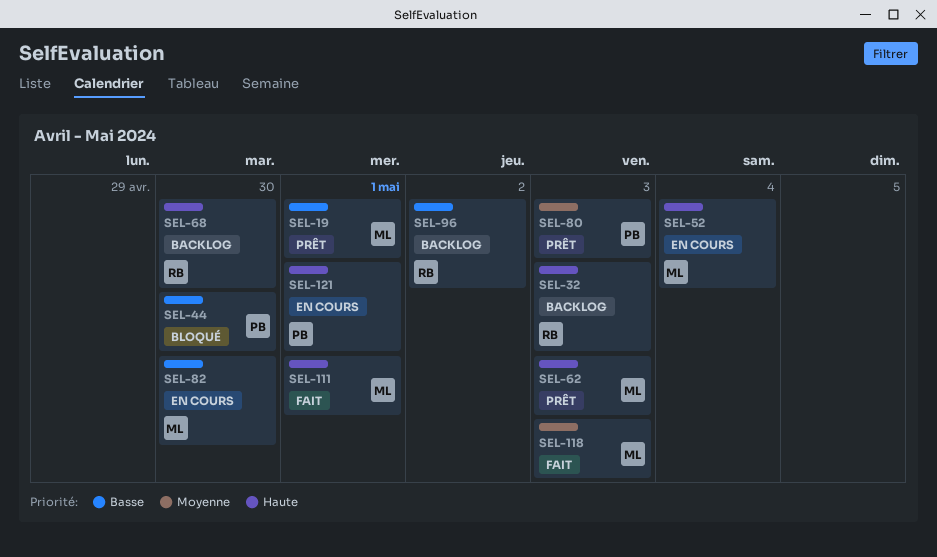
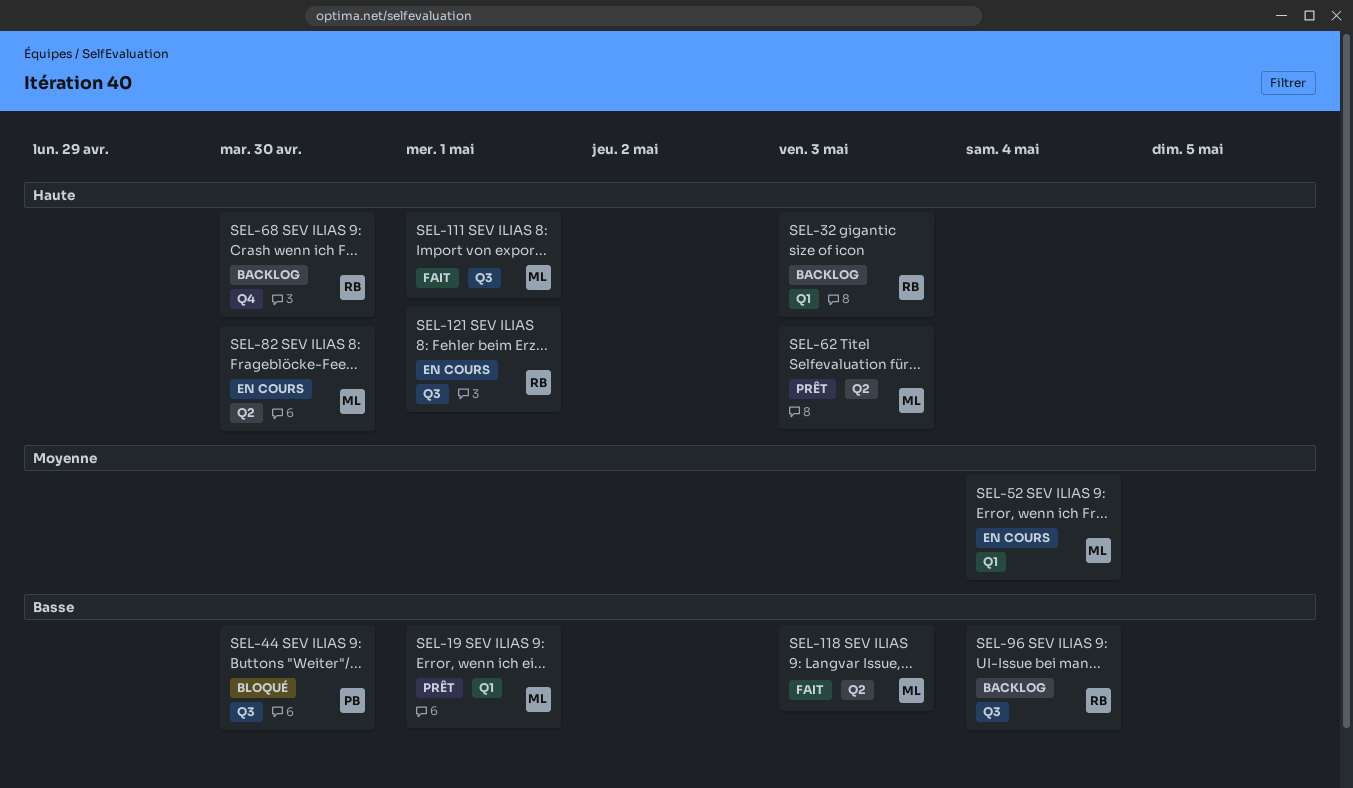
SEL-52, priority: Haute -> Moyenne
SEL-80: present -> none
SEL-82, priority: Basse -> Haute
SEL-96, due: May 2 -> May 4
SEL-118, priority: Moyenne -> Basse
SEL-121, owner: PB -> RB

